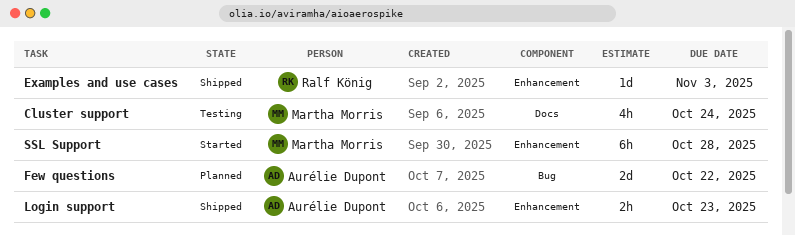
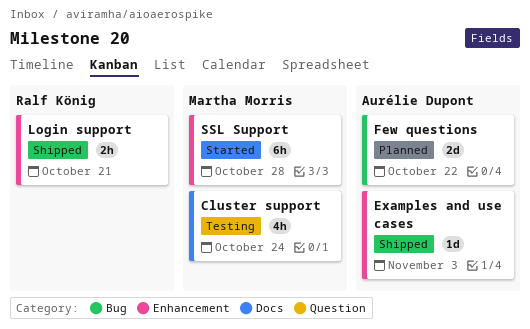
Examples and use cases, owner: Ralf König -> Aurélie Dupont
Login support, owner: Aurélie Dupont -> Ralf König
Login support, due: Oct 23 -> Oct 21

